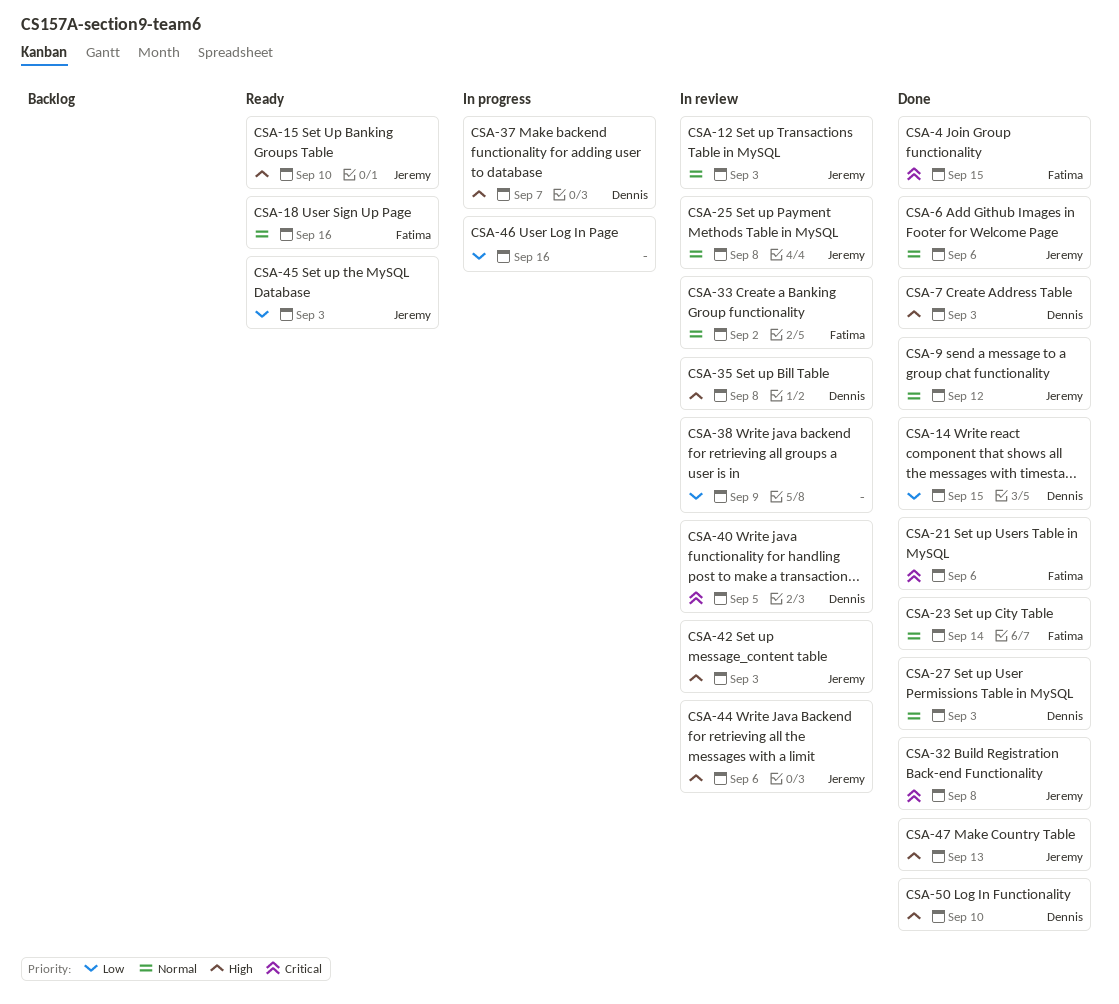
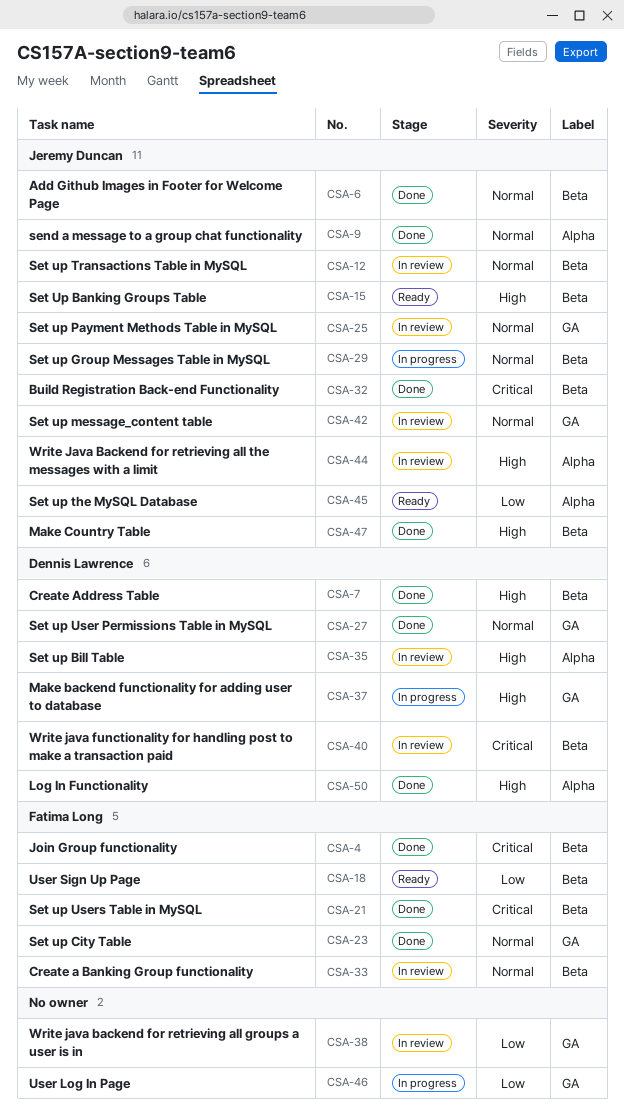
CSA-14: present -> none
CSA-18, priority: Normal -> Low
CSA-29: none -> present
CSA-42, priority: High -> Normal

